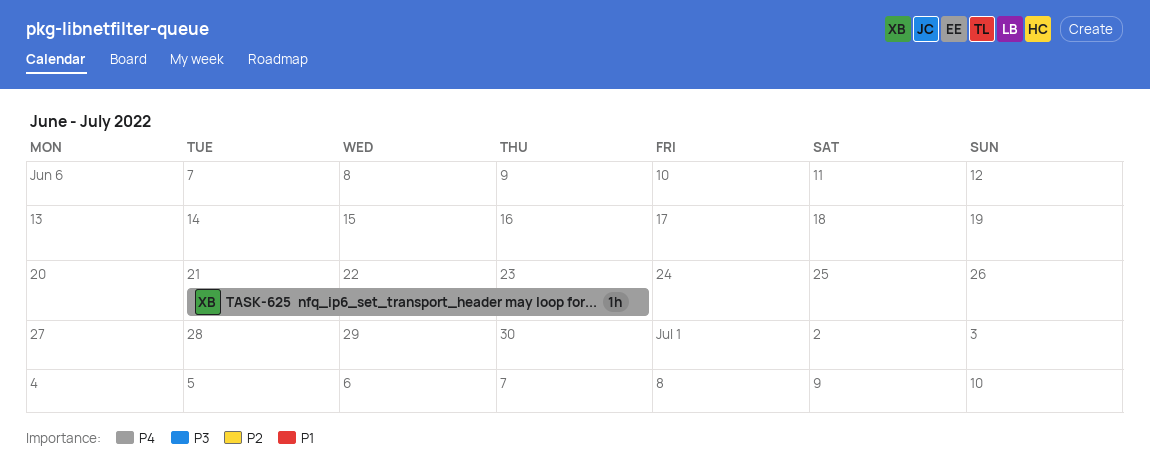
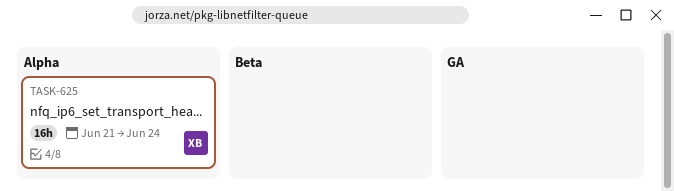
TASK-625, estimate: 1h -> 16h
TASK-625, due: Jun 23 -> Jun 24

